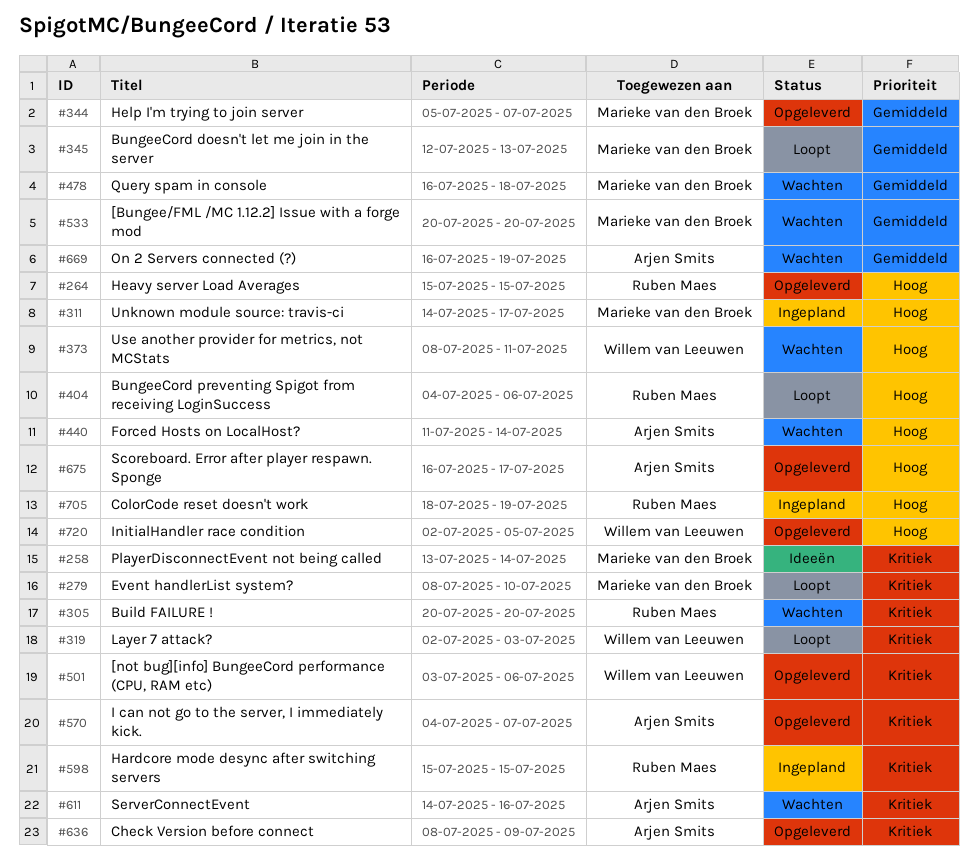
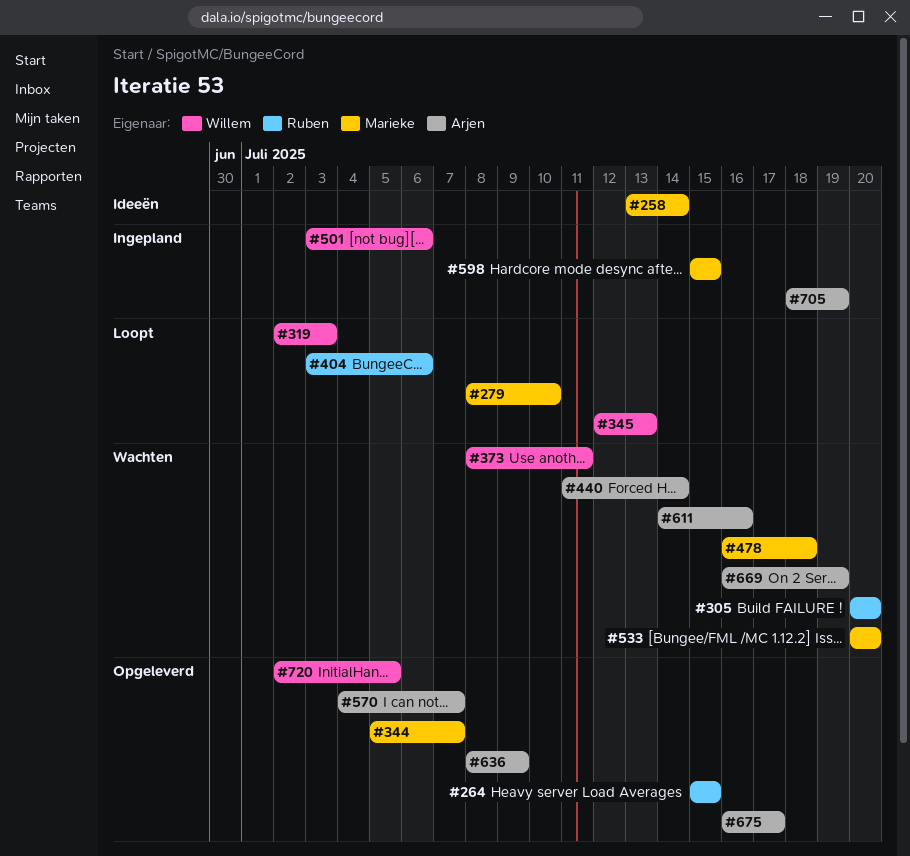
#311: present -> none
#345, owner: Marieke van den Broek -> Willem van Leeuwen
#404, start: Jul 4 -> Jul 3
#501, status: Opgeleverd -> Ingepland
#598, owner: Ruben Maes -> Marieke van den Broek
#705, owner: Ruben Maes -> Arjen Smits

